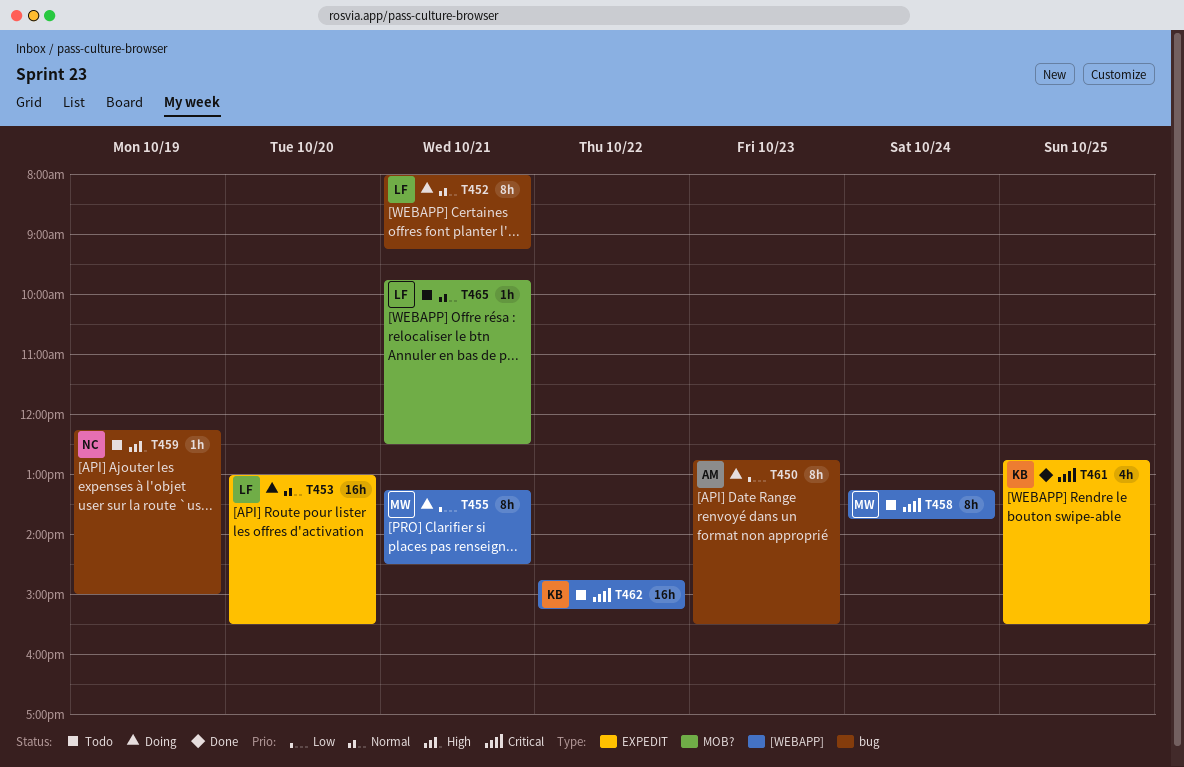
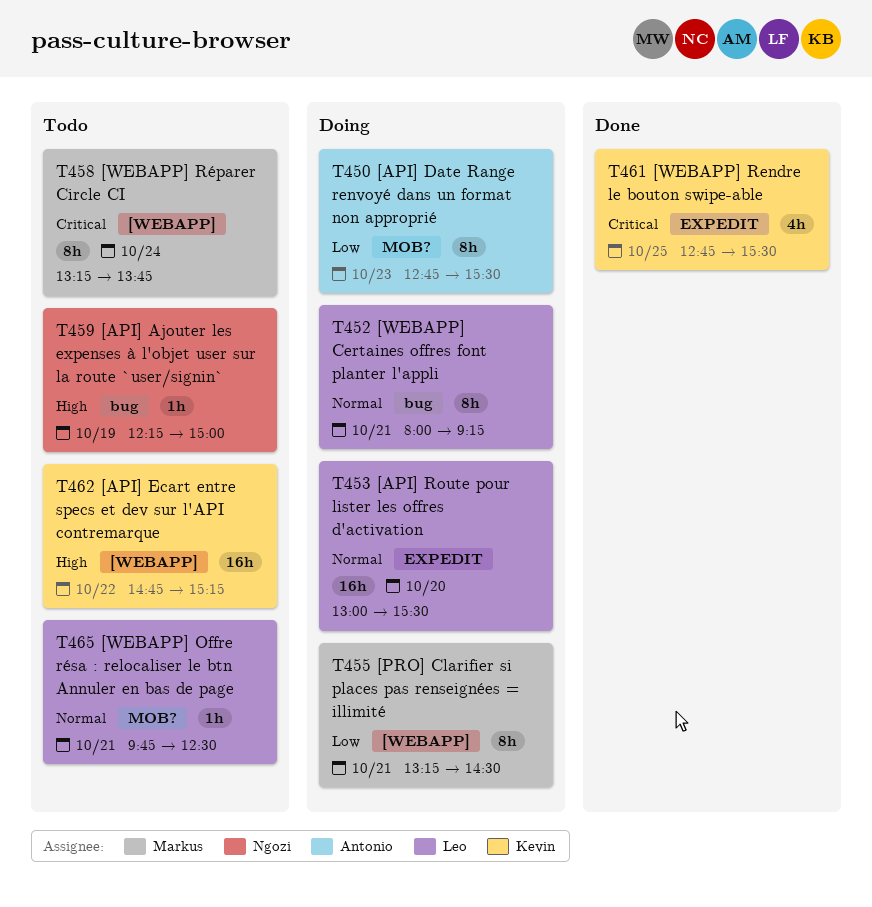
T450, label: bug -> MOB?
T462, priority: Critical -> High

